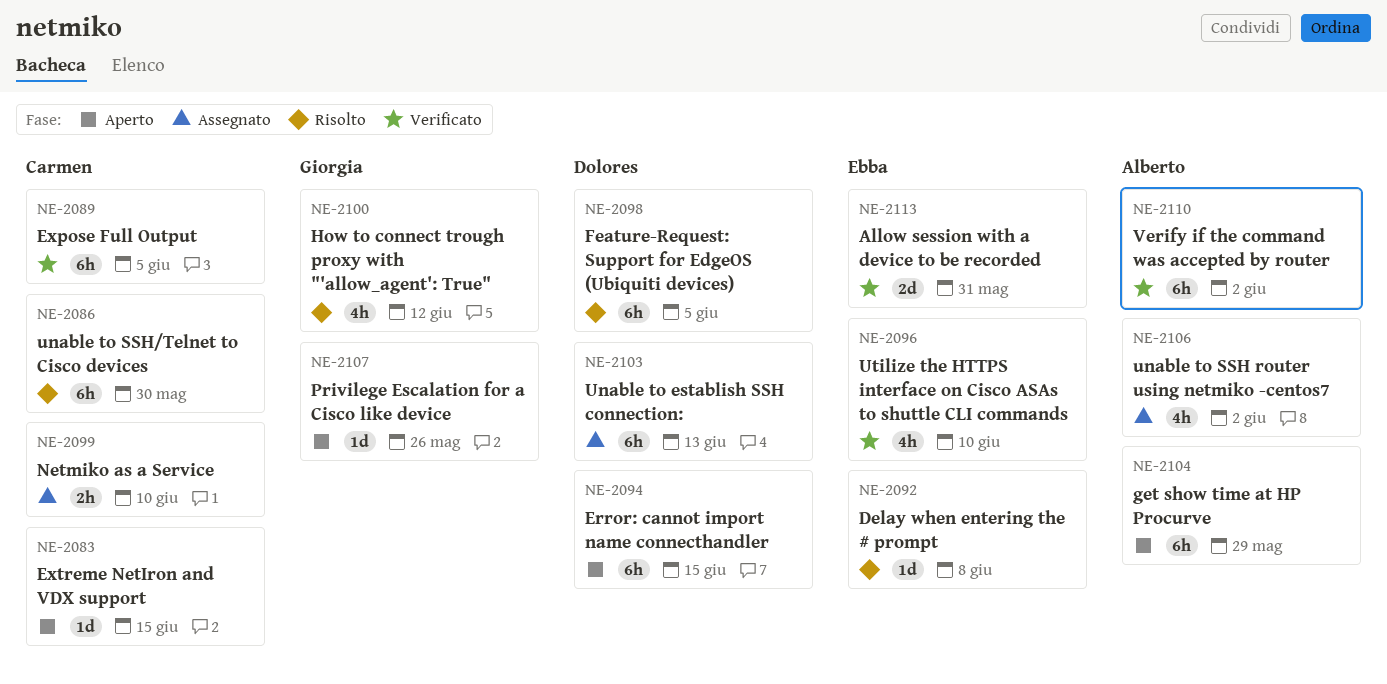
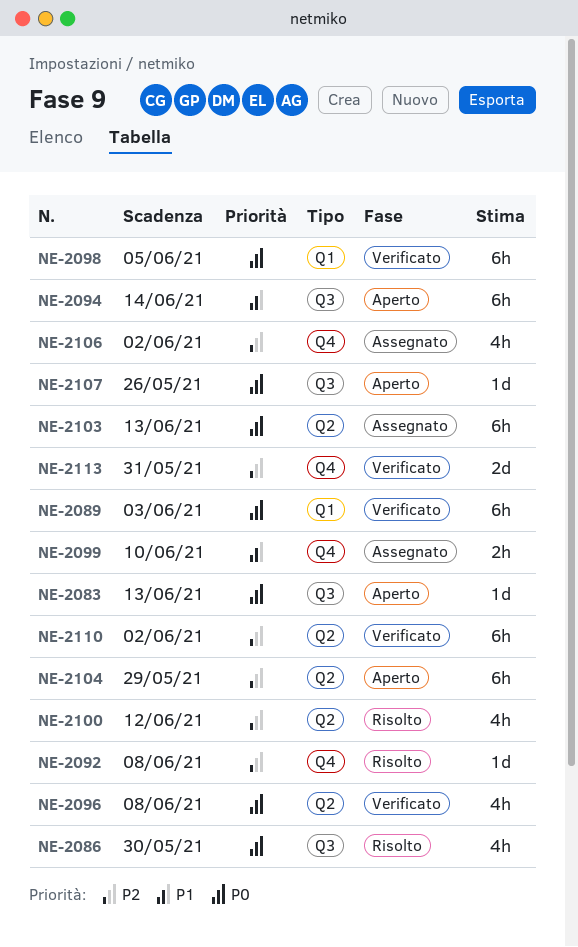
NE-2083, due: Jun 15 -> Jun 13
NE-2086, estimate: 6h -> 4h
NE-2089, due: Jun 5 -> Jun 3
NE-2094, due: Jun 15 -> Jun 14
NE-2096, due: Jun 10 -> Jun 8
NE-2098, status: Risolto -> Verificato

